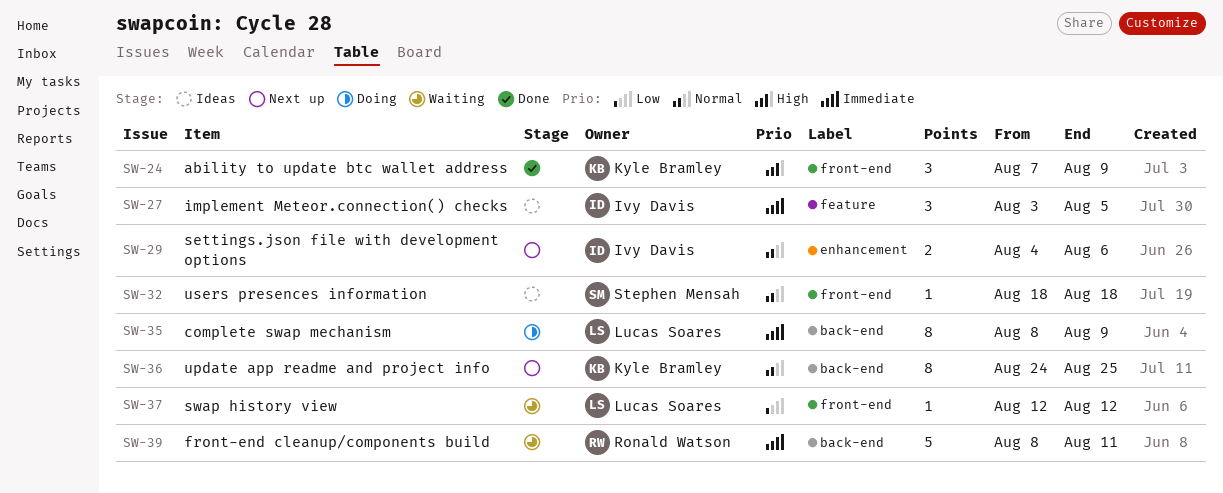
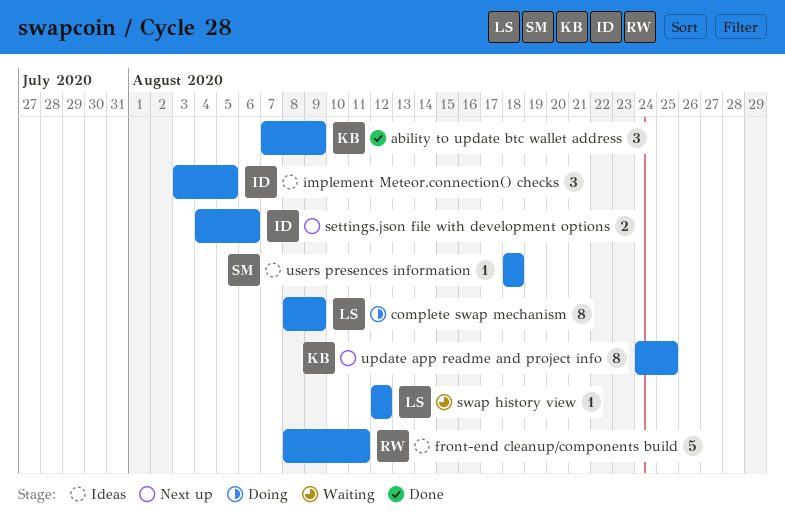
front-end cleanup/components build, status: Waiting -> Ideas

